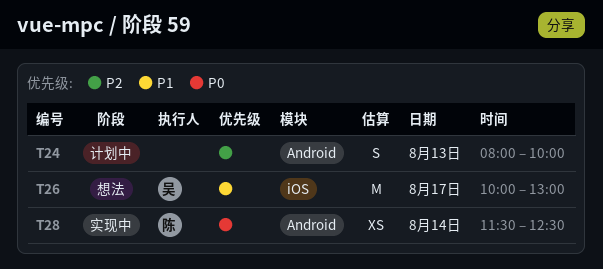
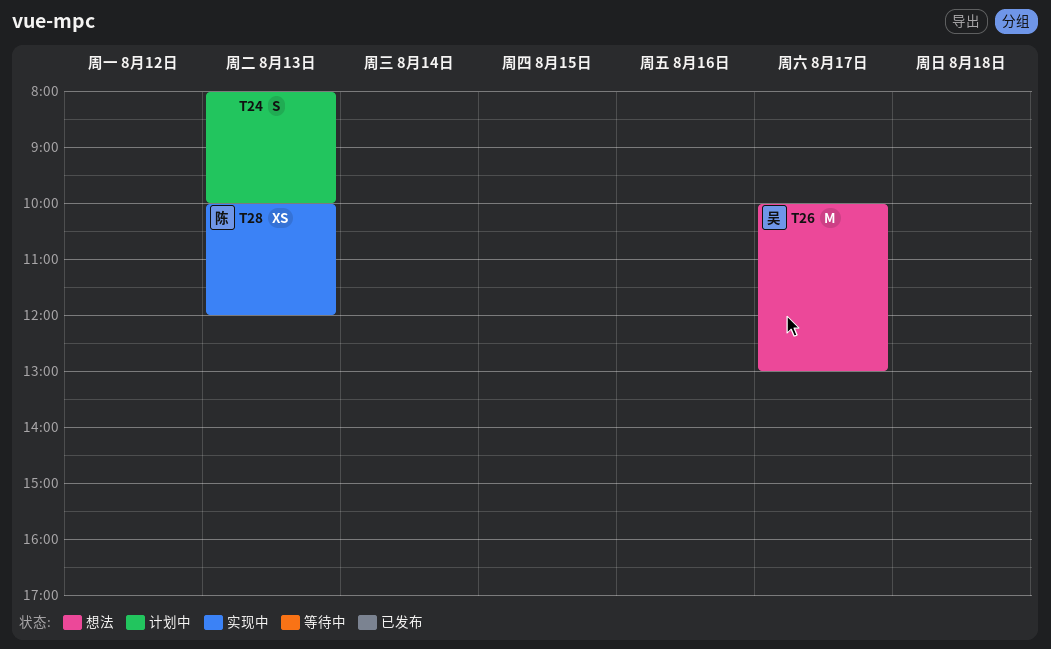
T28, day: Aug 14 -> Aug 13
T28, begins: 11:30 -> 10:00
T28, ends: 12:30 -> 12:00

